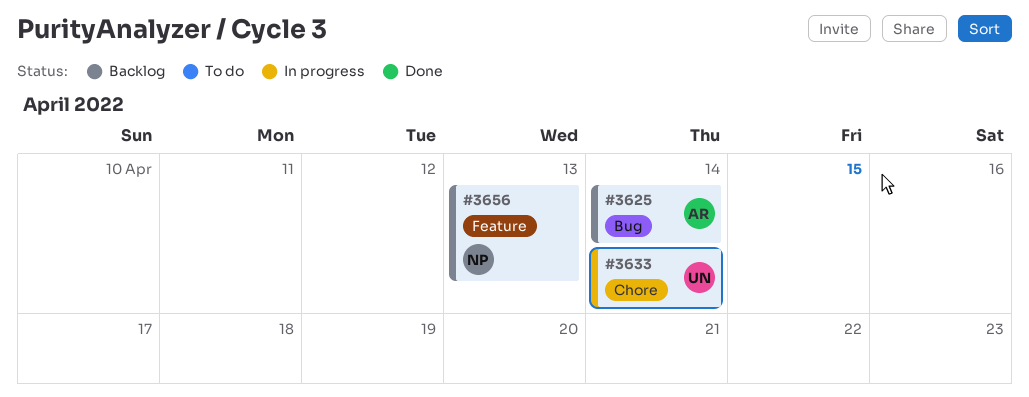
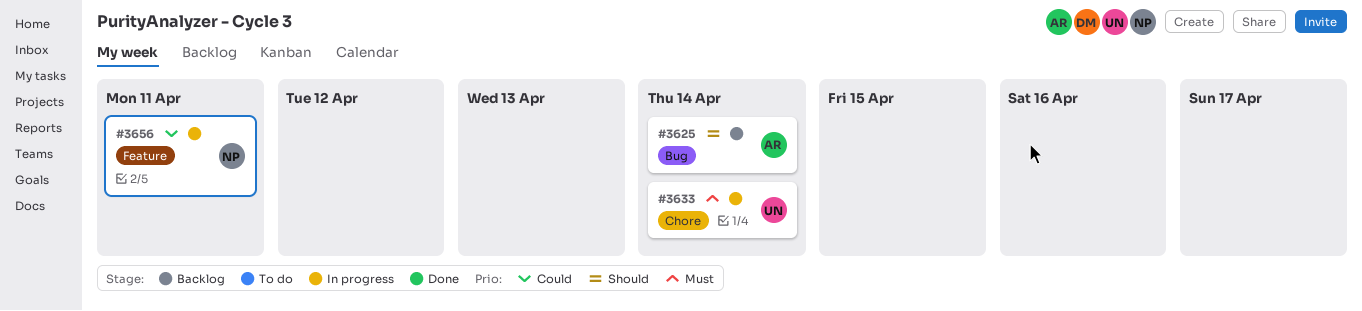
#3656, status: Backlog -> In progress
#3656, due: Apr 13 -> Apr 11

